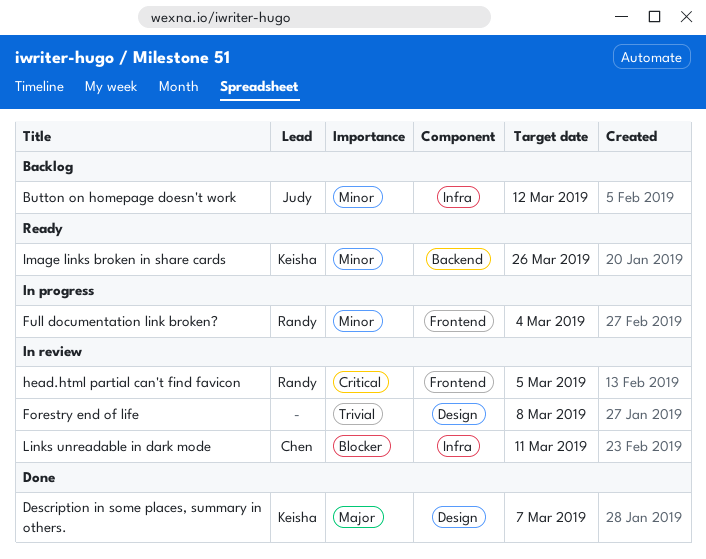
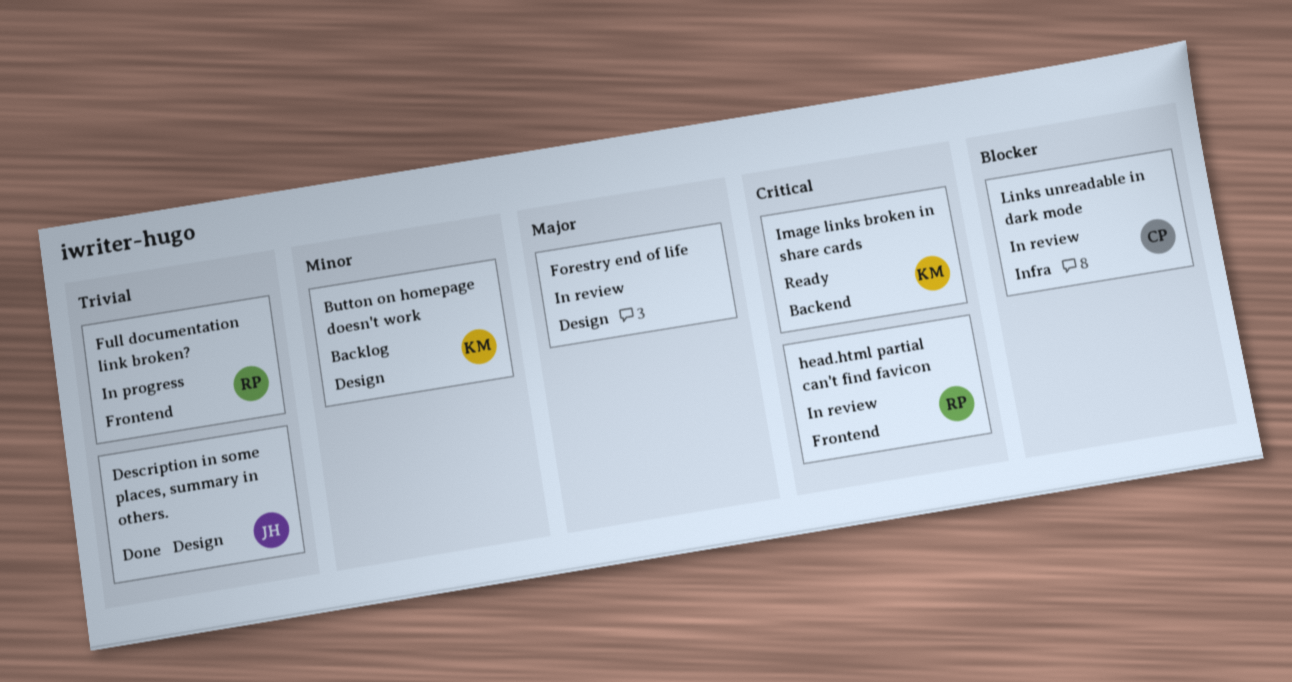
Button on homepage doesn't work, owner: Judy -> Keisha
Button on homepage doesn't work, label: Infra -> Design
Description in some places, summary in others., owner: Keisha -> Judy
Description in some places, summary in others., priority: Major -> Trivial
Forestry end of life, priority: Trivial -> Major
Full documentation link broken?, priority: Minor -> Trivial
Image links broken in share cards, priority: Minor -> Critical

